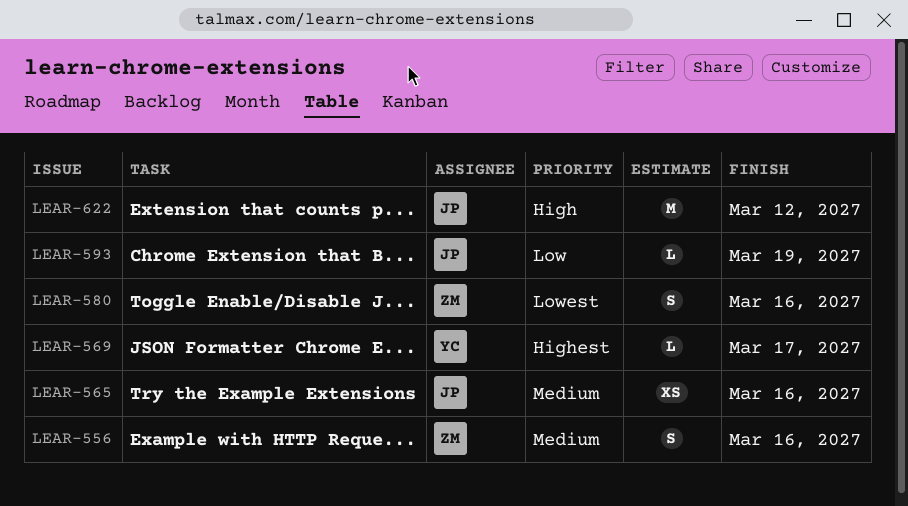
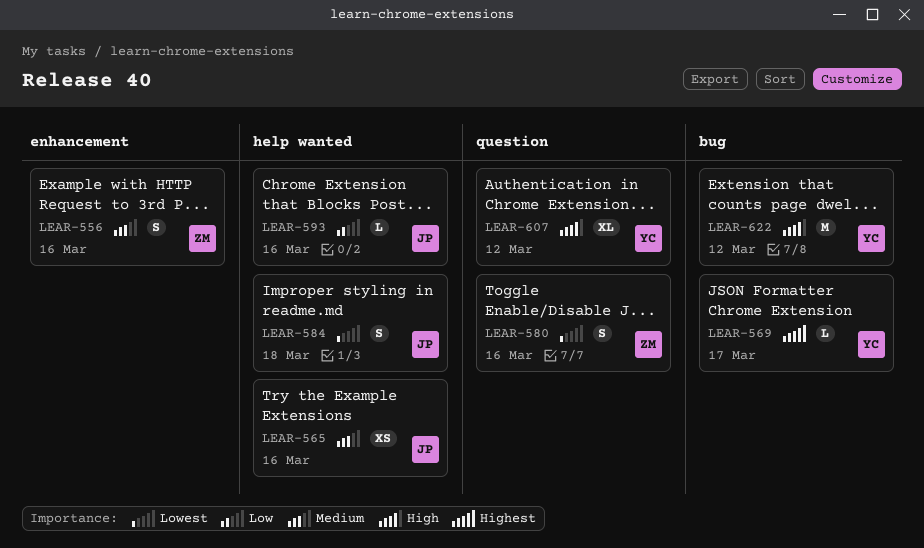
LEAR-584: none -> present
LEAR-593, due: Mar 19 -> Mar 16
LEAR-607: none -> present
LEAR-622, owner: JP -> YC

